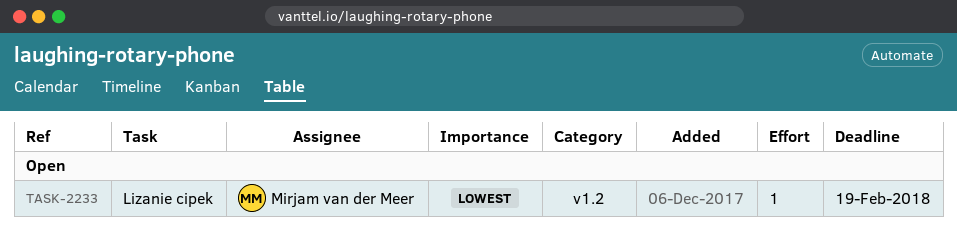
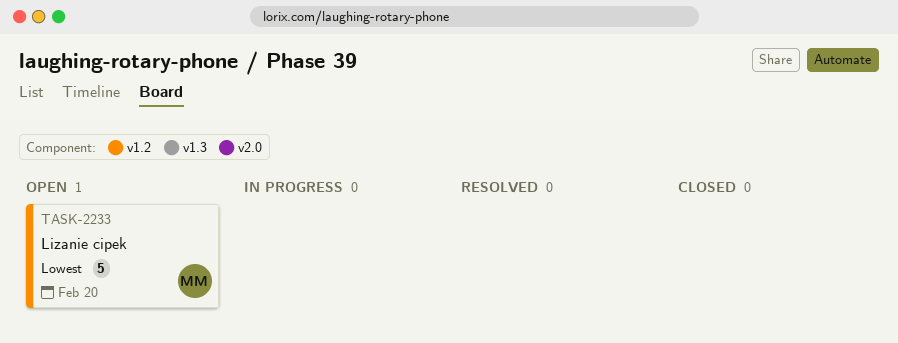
TASK-2233, estimate: 1 -> 5
TASK-2233, due: Feb 19 -> Feb 20

